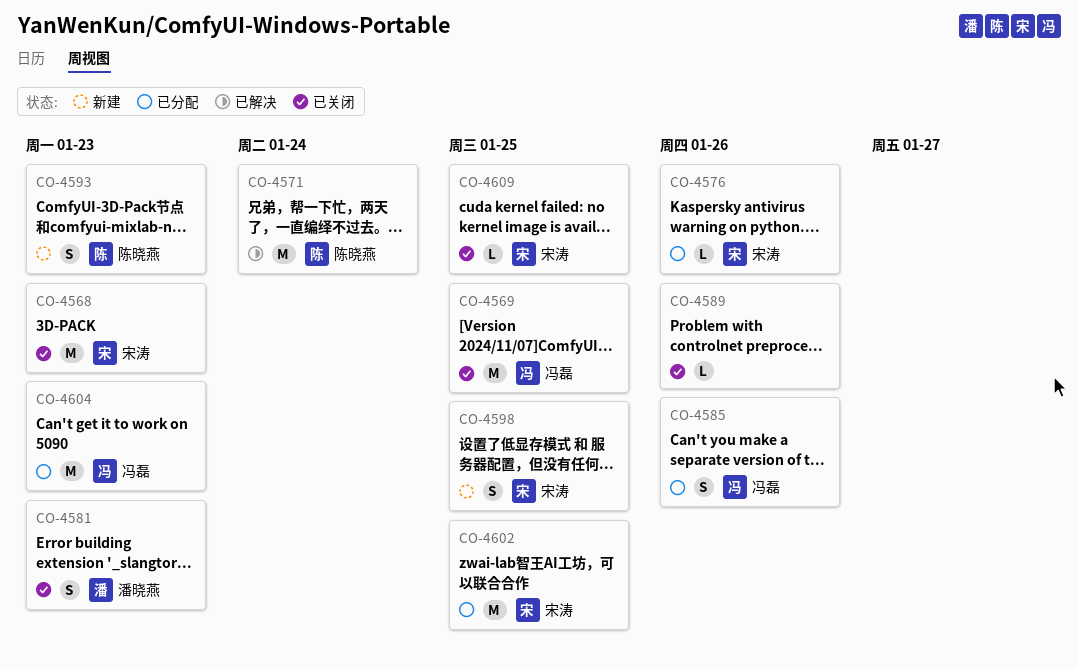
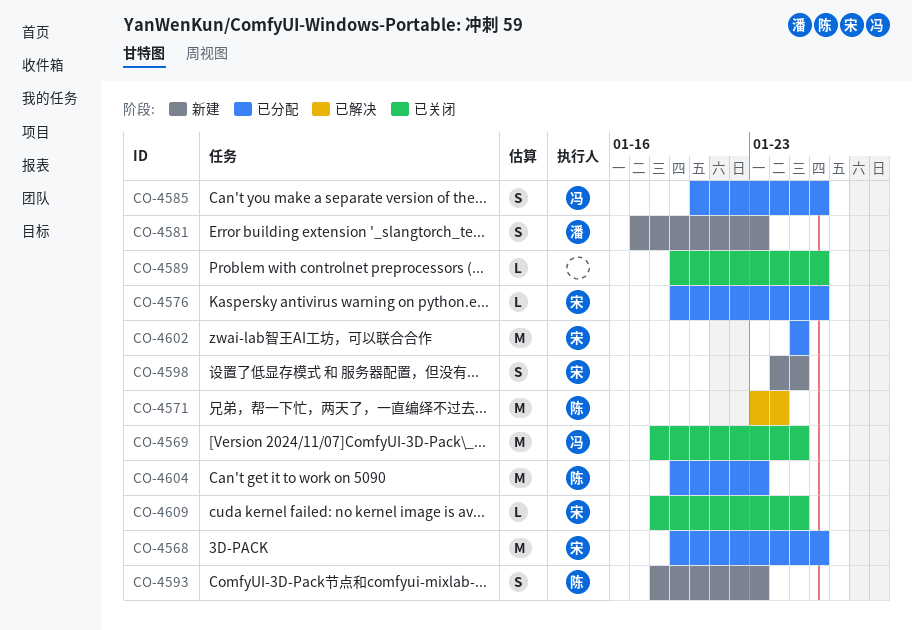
CO-4568, status: 已关闭 -> 已分配
CO-4568, due: Jan 23 -> Jan 26
CO-4581, status: 已关闭 -> 新建
CO-4604, owner: 冯磊 -> 陈晓燕

